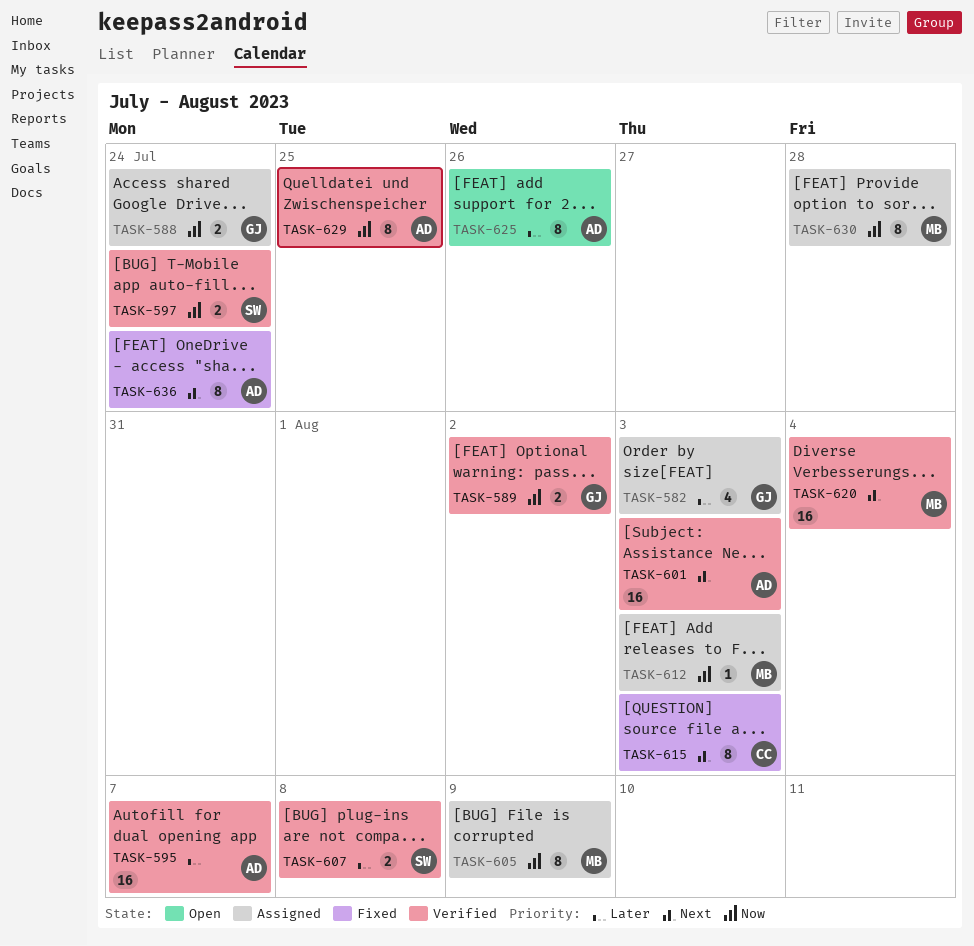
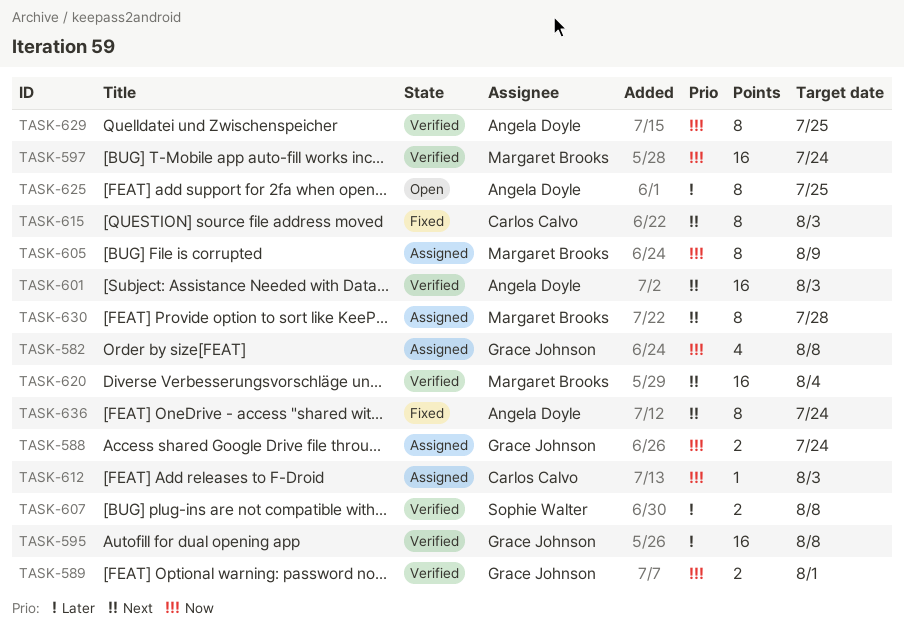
TASK-582, priority: Later -> Now
TASK-582, due: Aug 3 -> Aug 8
TASK-589, due: Aug 2 -> Aug 1
TASK-595, owner: Angela Doyle -> Grace Johnson
TASK-595, due: Aug 7 -> Aug 8
TASK-597, owner: Sophie Walter -> Margaret Brooks
TASK-597, estimate: 2 -> 16
TASK-612, owner: Margaret Brooks -> Carlos Calvo
TASK-625, due: Jul 26 -> Jul 25
TASK-630, priority: Now -> Next

